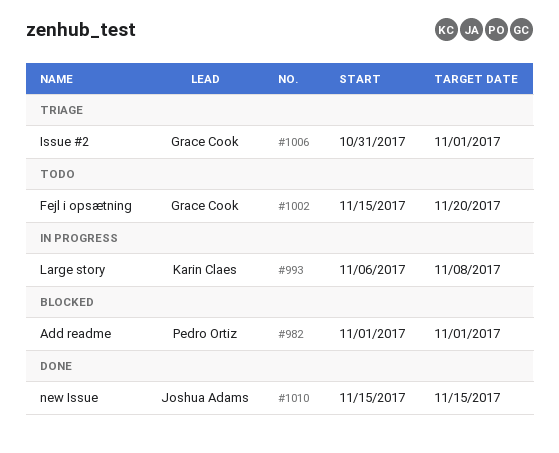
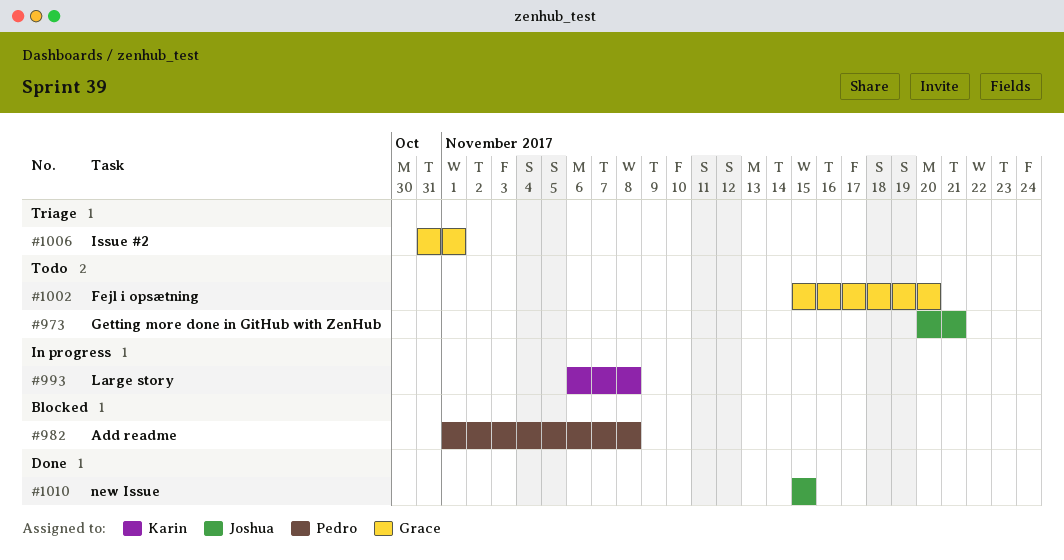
#973: none -> present
#982, due: Nov 1 -> Nov 8

